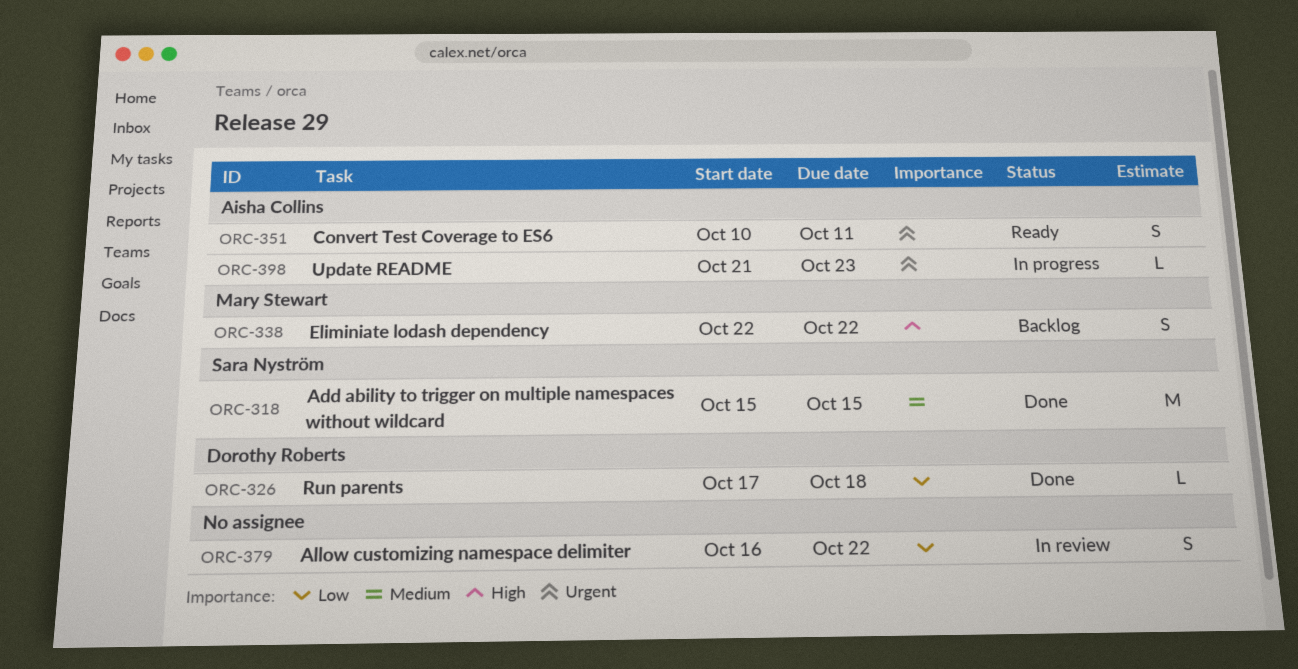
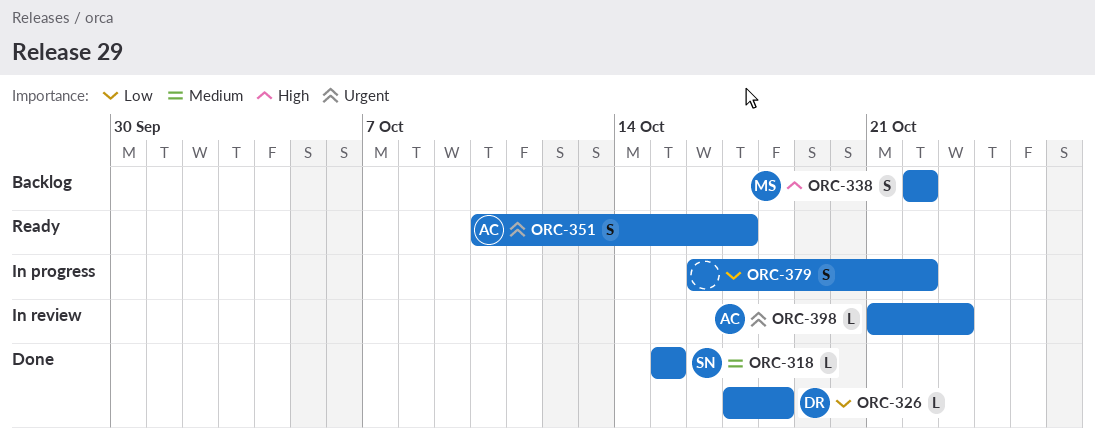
ORC-318, estimate: M -> L
ORC-351, due: Oct 11 -> Oct 17
ORC-379, status: In review -> In progress
ORC-398, status: In progress -> In review

